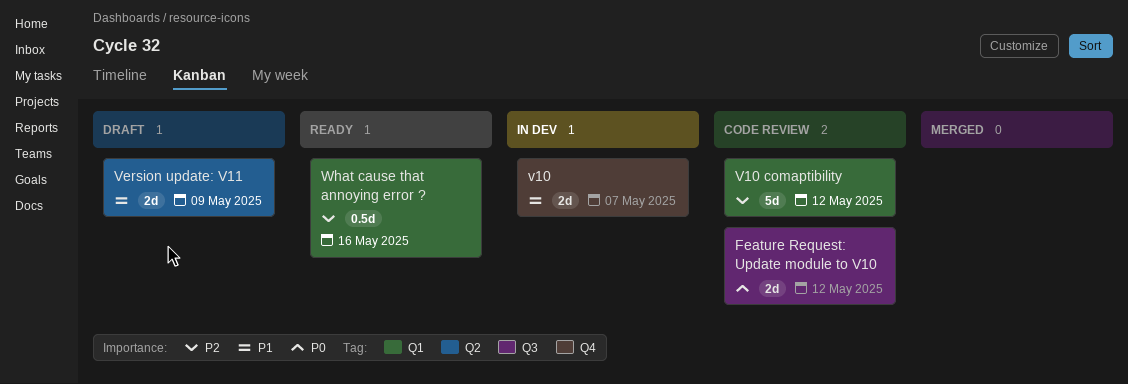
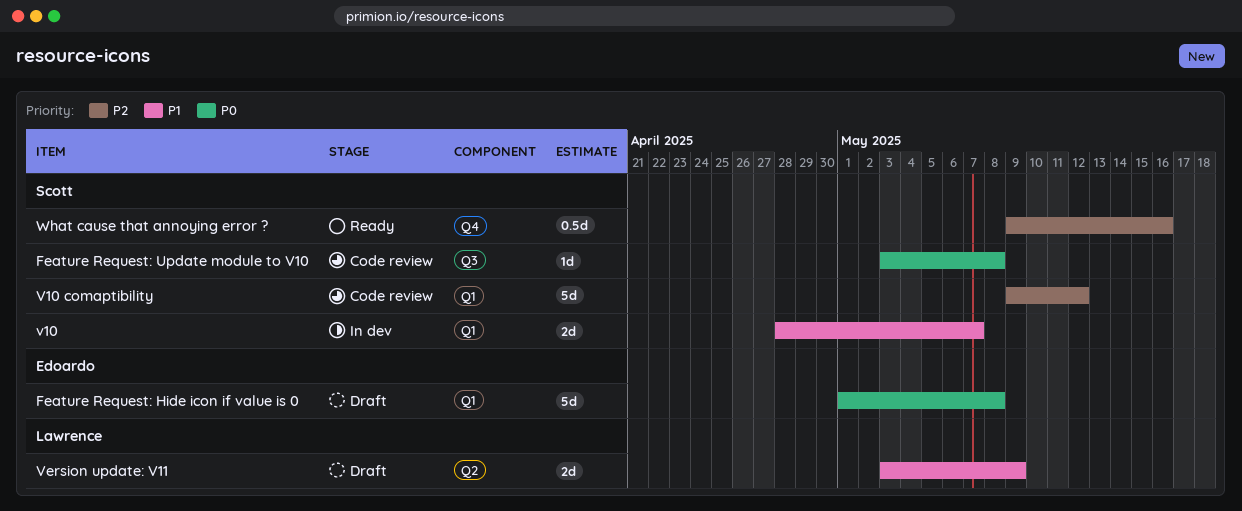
Feature Request: Hide icon if value is 0: none -> present
Feature Request: Update module to V10, estimate: 2d -> 1d
Feature Request: Update module to V10, due: May 12 -> May 8
v10, label: Q4 -> Q1
What cause that annoying error ?, label: Q1 -> Q4

